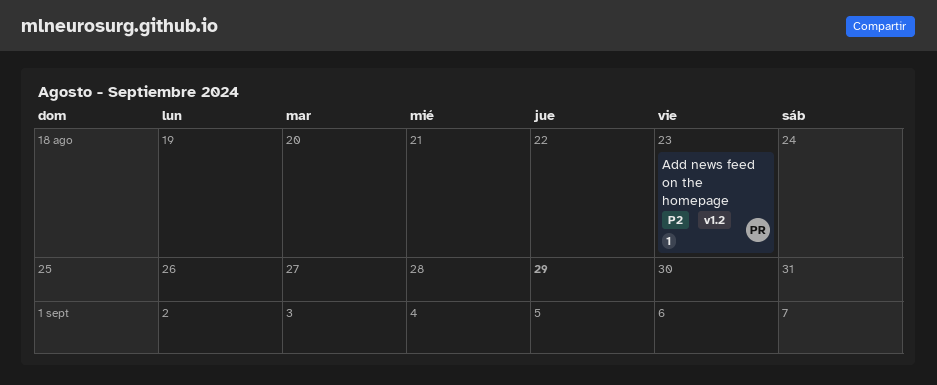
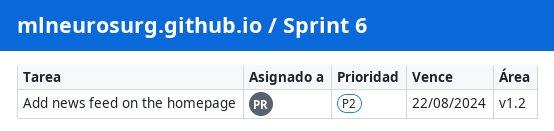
Add news feed on the homepage, due: Aug 23 -> Aug 22

